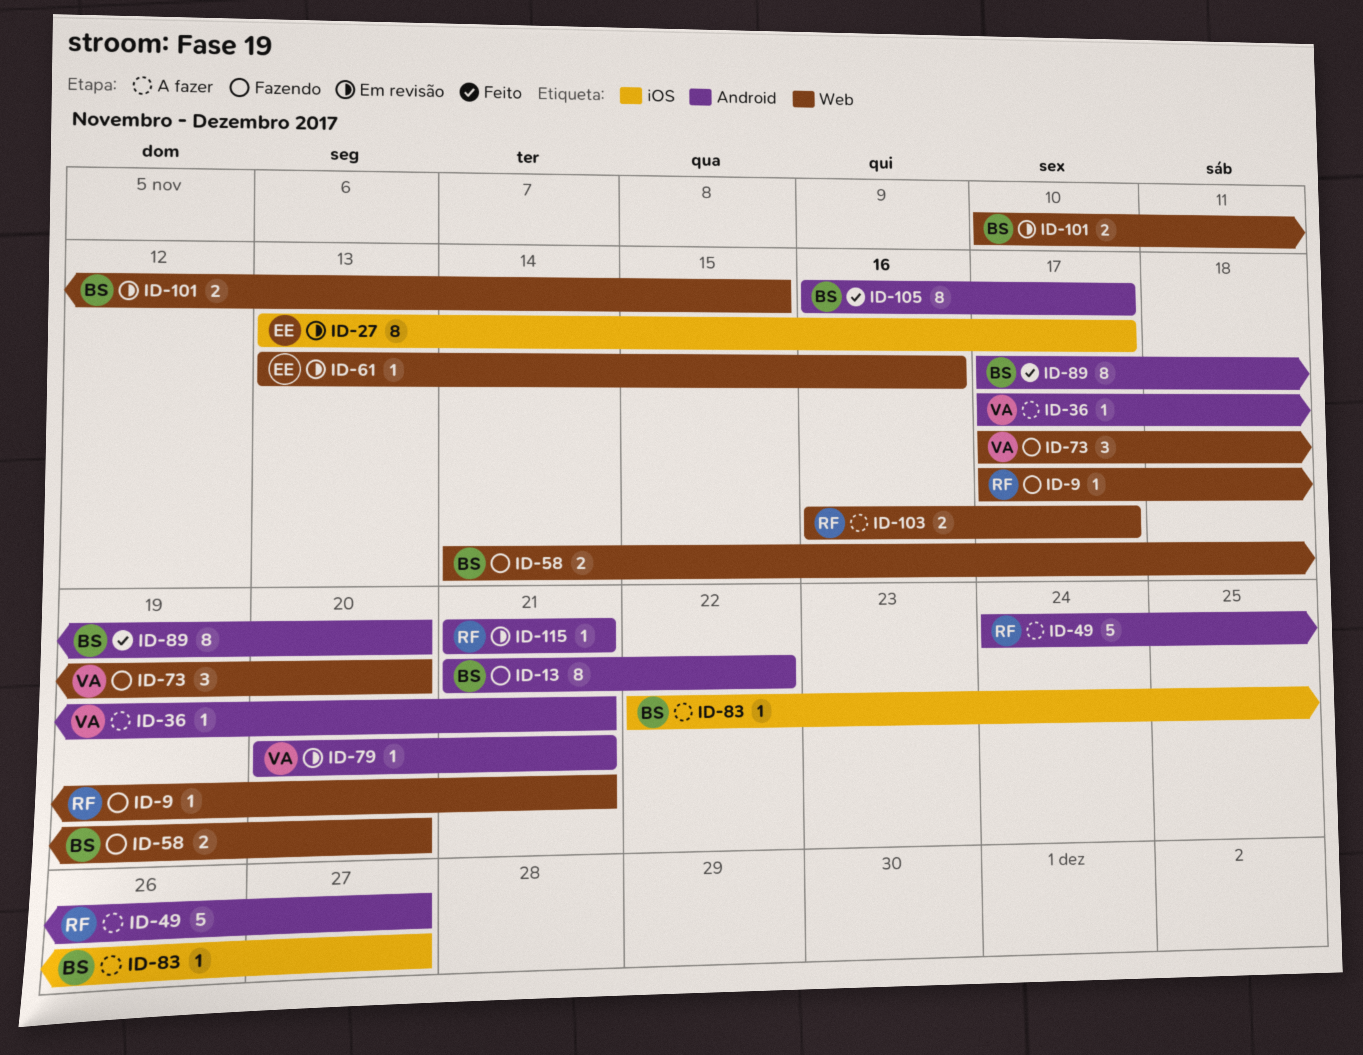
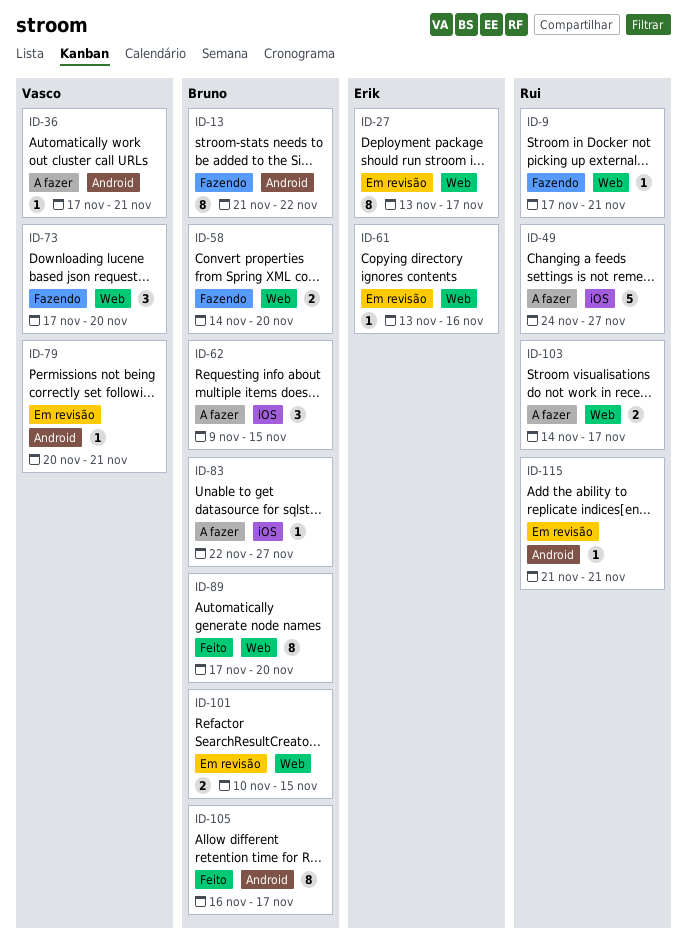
ID-27, label: iOS -> Web
ID-49, label: Android -> iOS
ID-62: none -> present
ID-89, label: Android -> Web
ID-103, start: Nov 16 -> Nov 14

